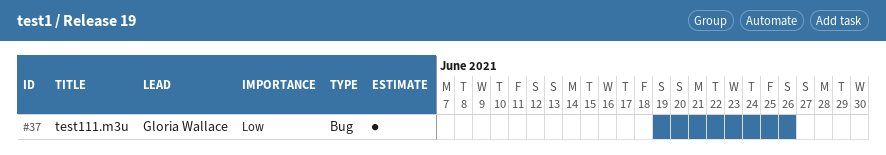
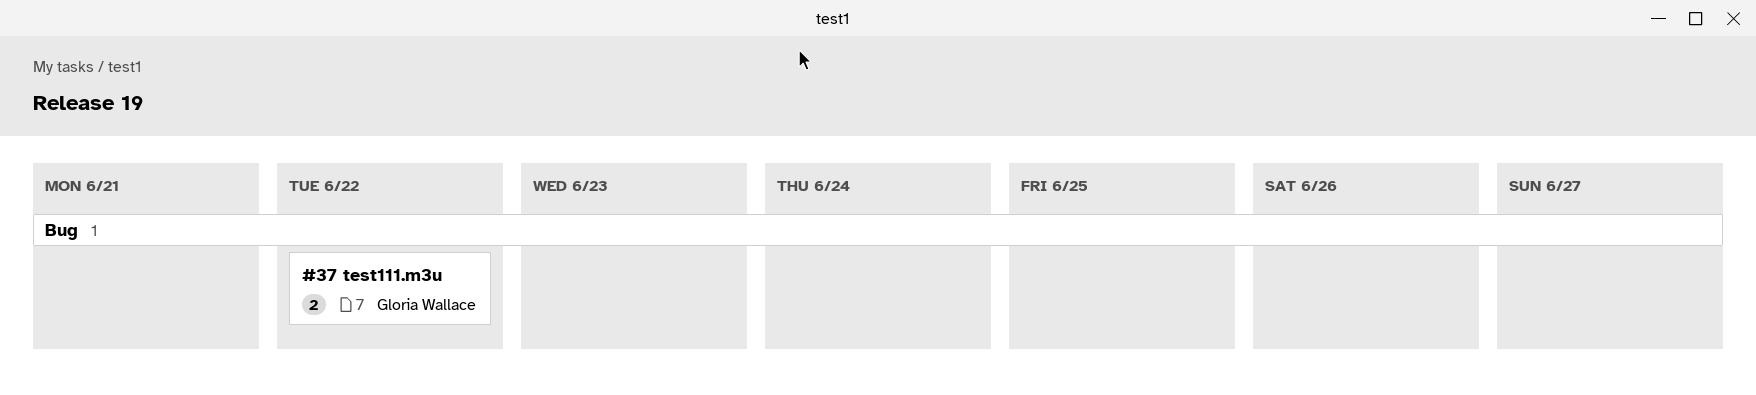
#37, estimate: 1 -> 2
#37, due: Jun 26 -> Jun 22

